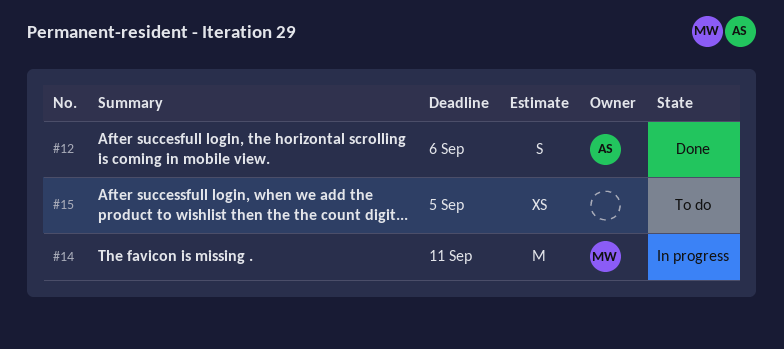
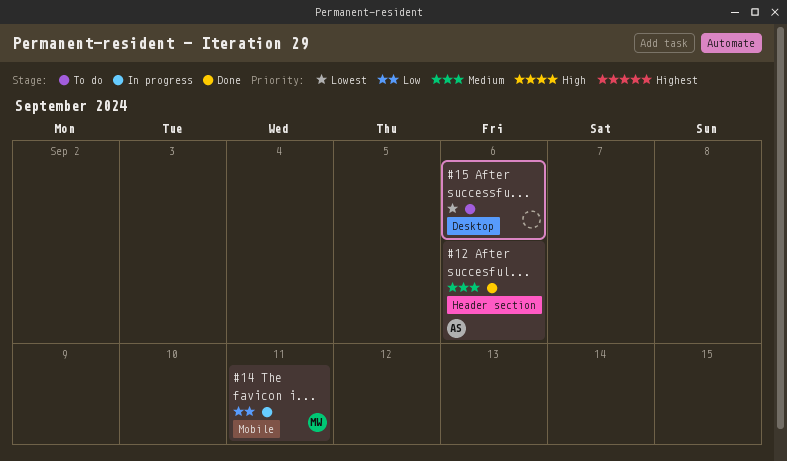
#15, due: Sep 5 -> Sep 6

